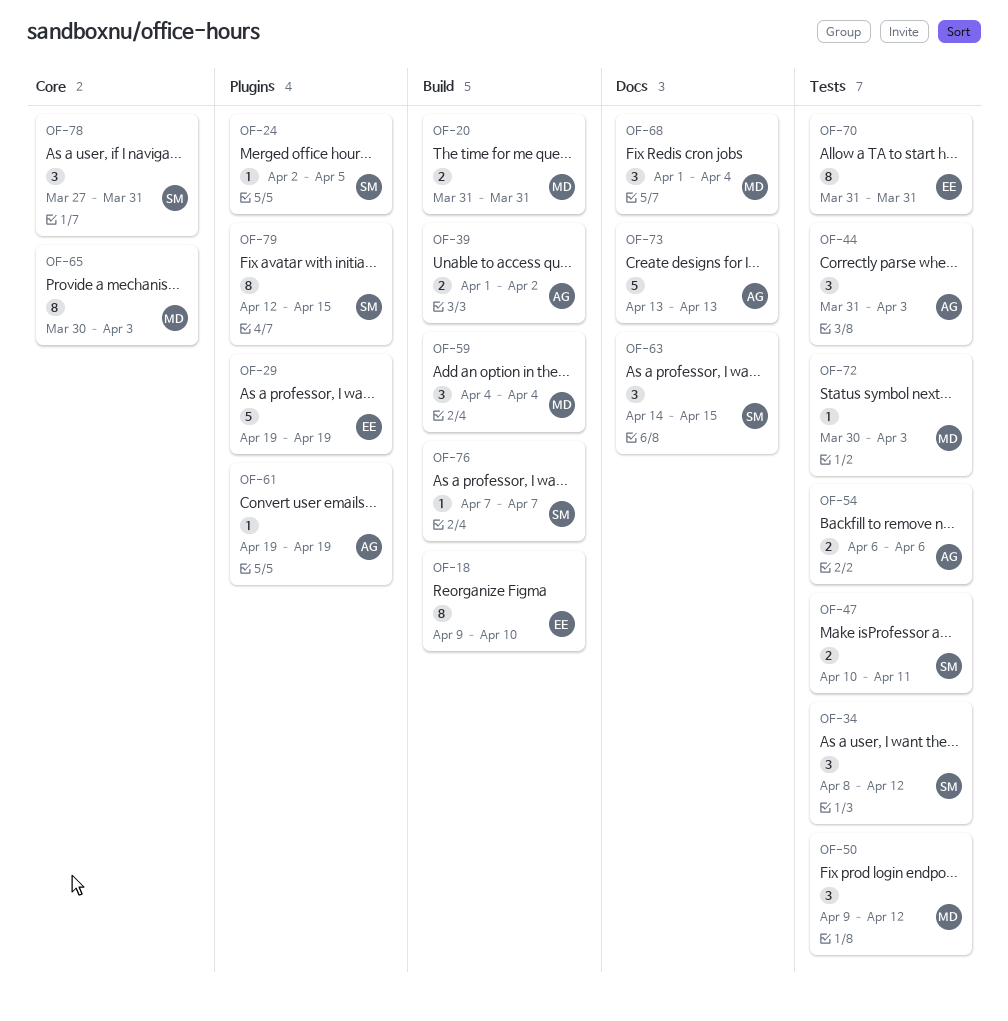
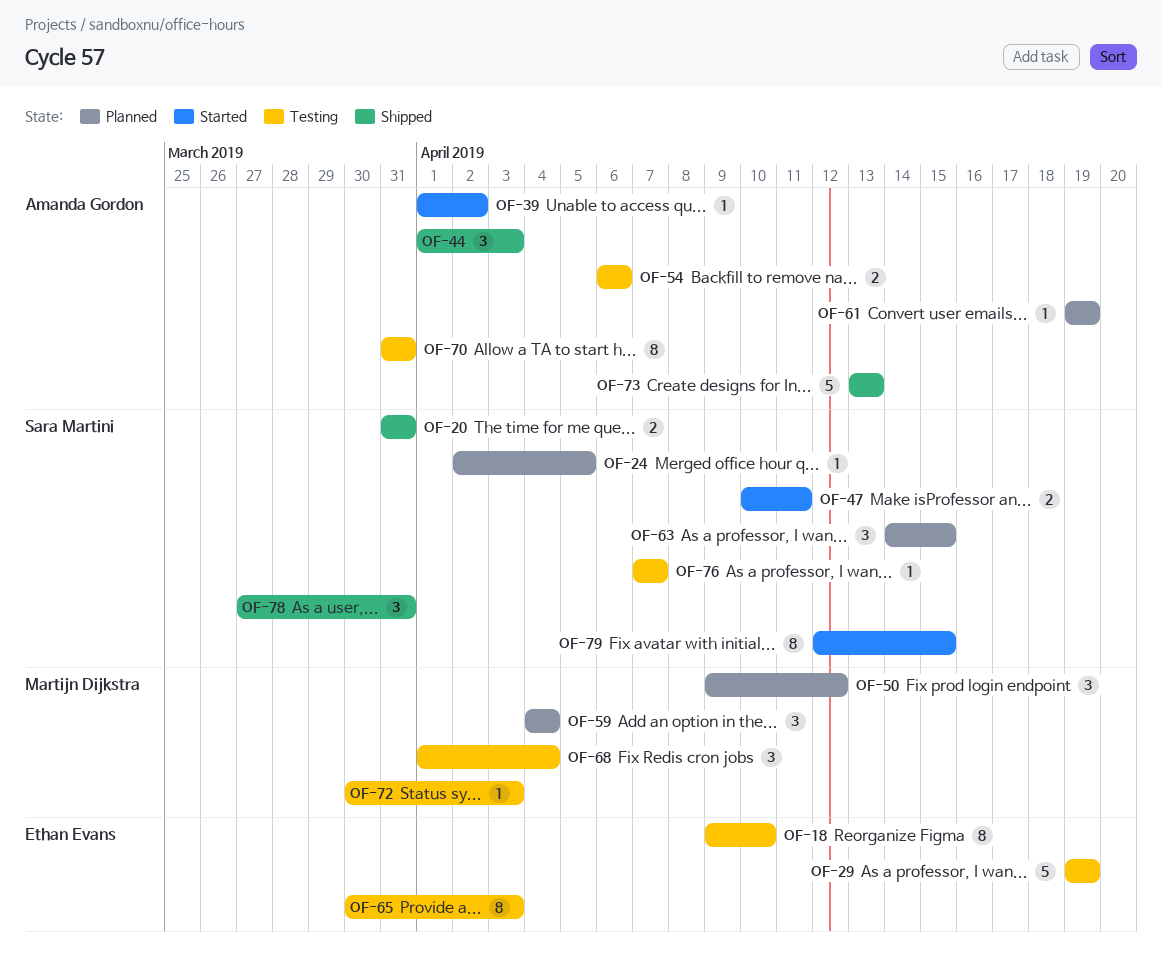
OF-20, owner: Martijn Dijkstra -> Sara Martini
OF-34: present -> none
OF-39, estimate: 2 -> 1
OF-44, start: Mar 31 -> Apr 1
OF-65, owner: Martijn Dijkstra -> Ethan Evans
OF-70, owner: Ethan Evans -> Amanda Gordon

